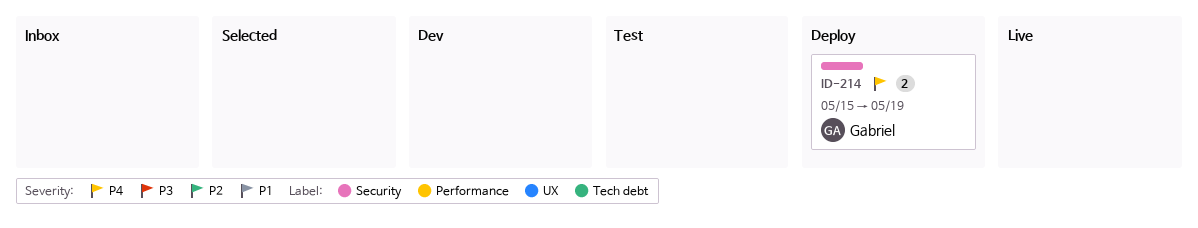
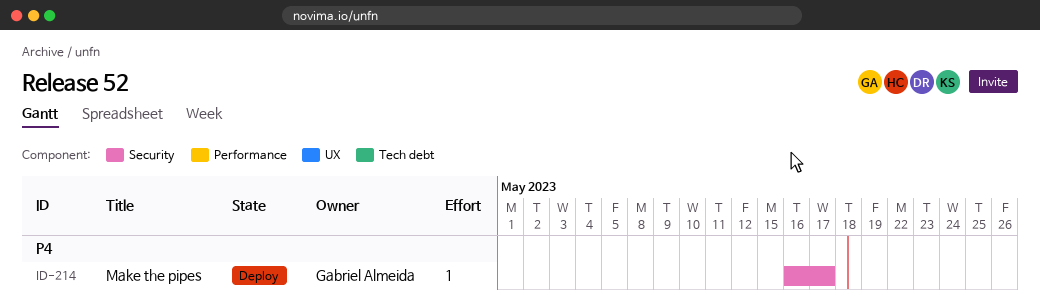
ID-214, estimate: 2 -> 1
ID-214, start: May 15 -> May 16
ID-214, due: May 19 -> May 17

